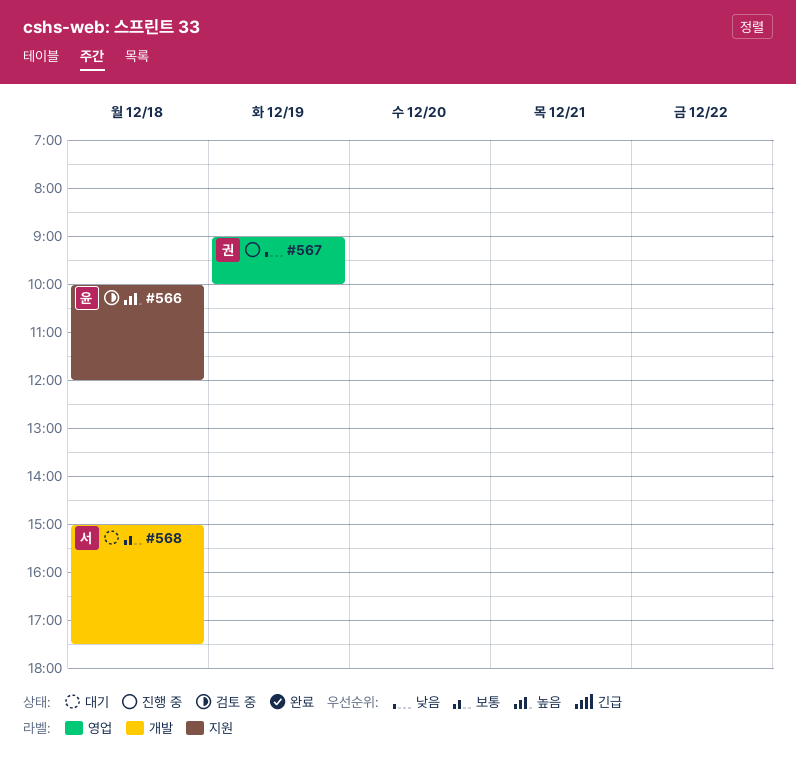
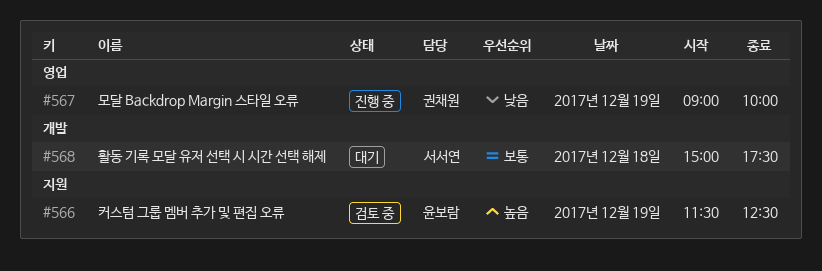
#566, day: Dec 18 -> Dec 19
#566, begins: 10:00 -> 11:30
#566, ends: 12:00 -> 12:30

